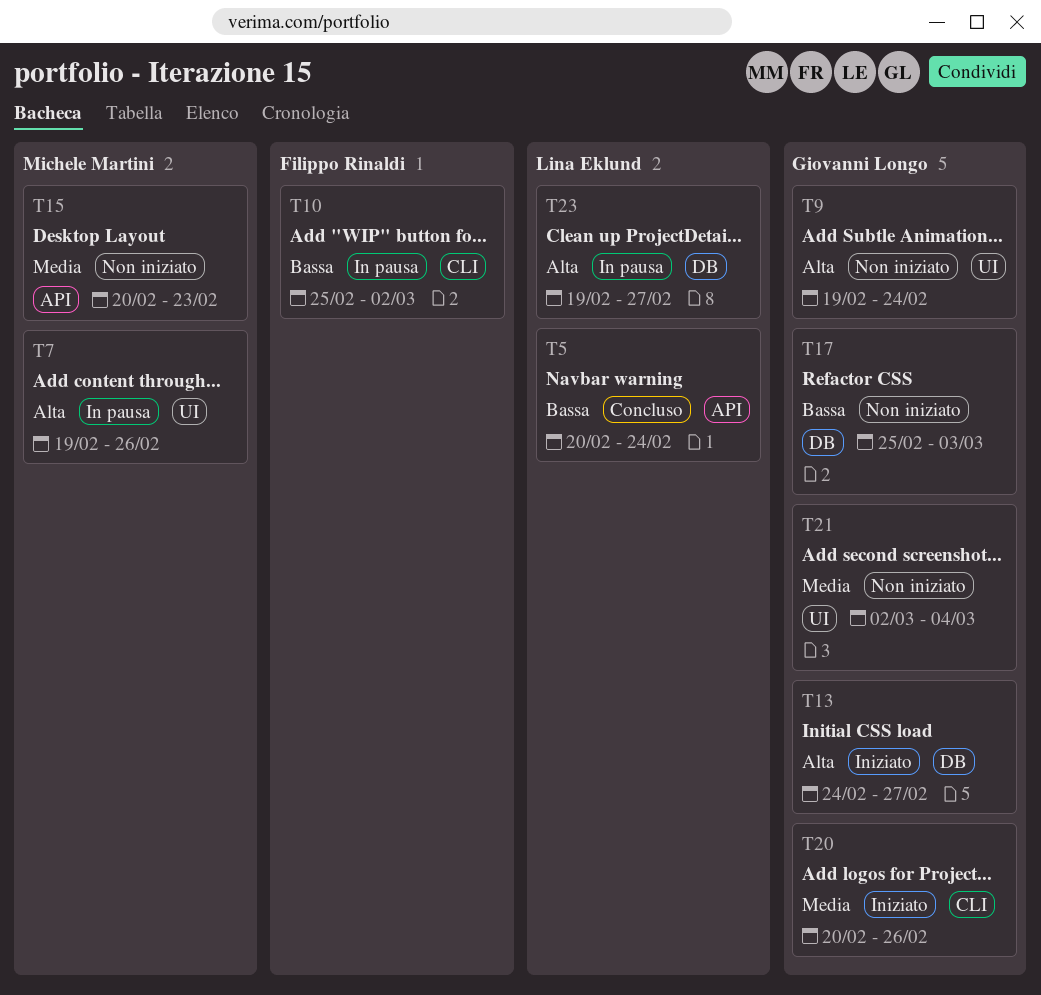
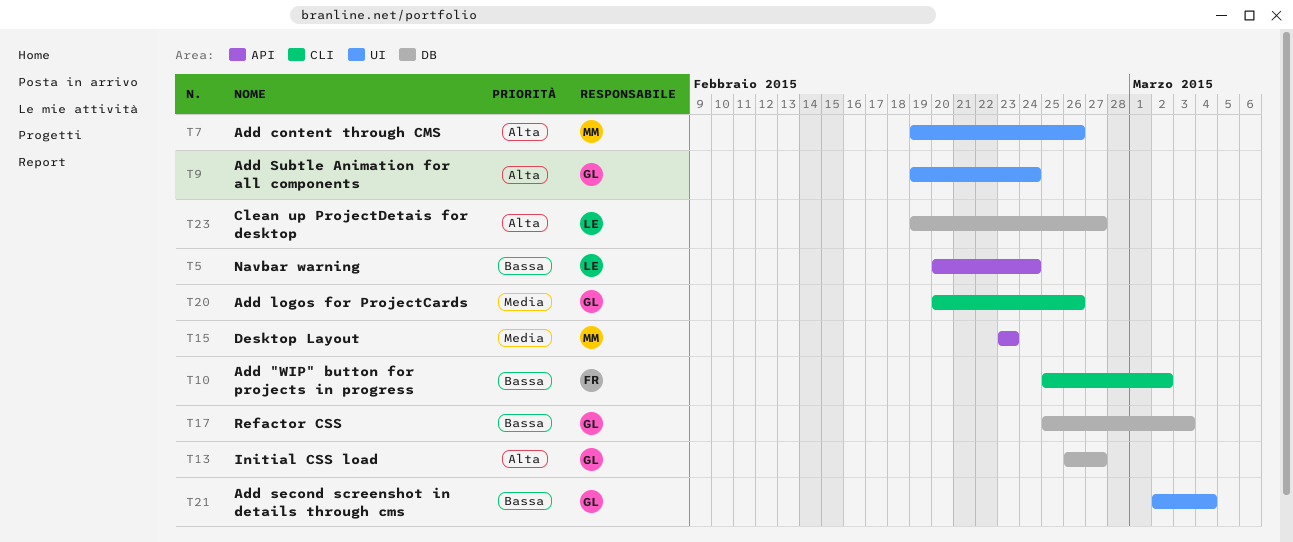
T13, start: Feb 24 -> Feb 26
T15, start: Feb 20 -> Feb 23
T21, priority: Media -> Bassa

